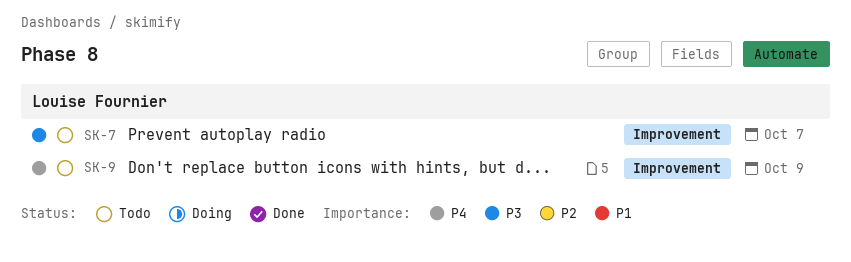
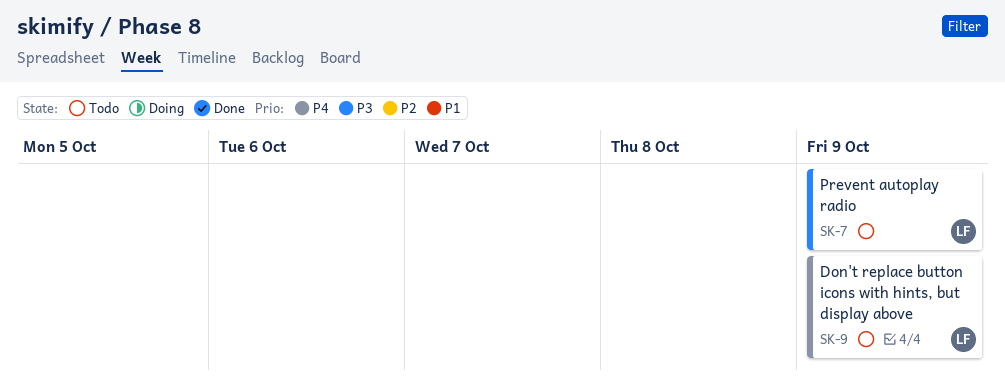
SK-7, due: Oct 7 -> Oct 9

